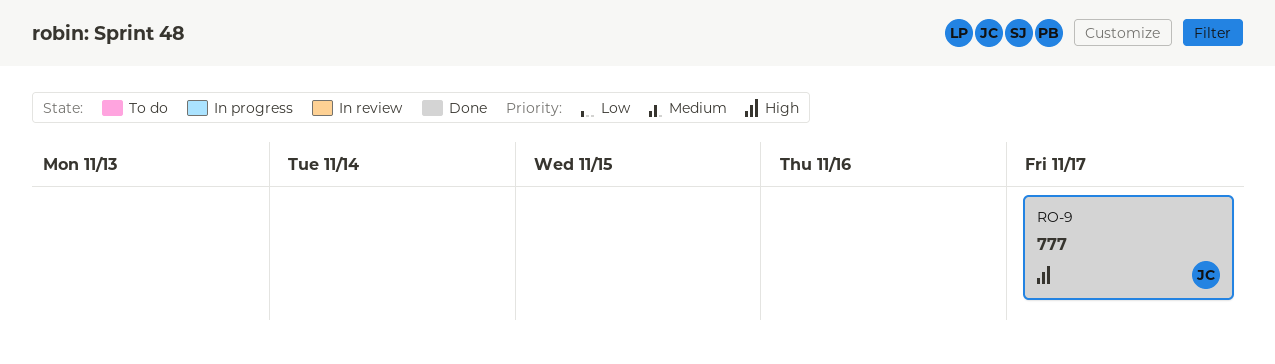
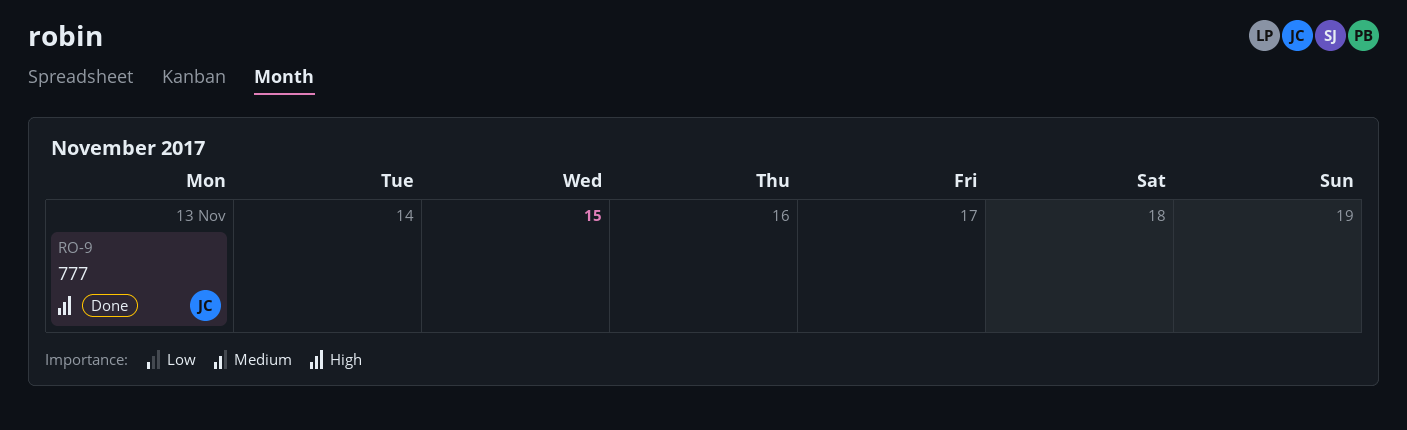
RO-9, due: Nov 17 -> Nov 13

